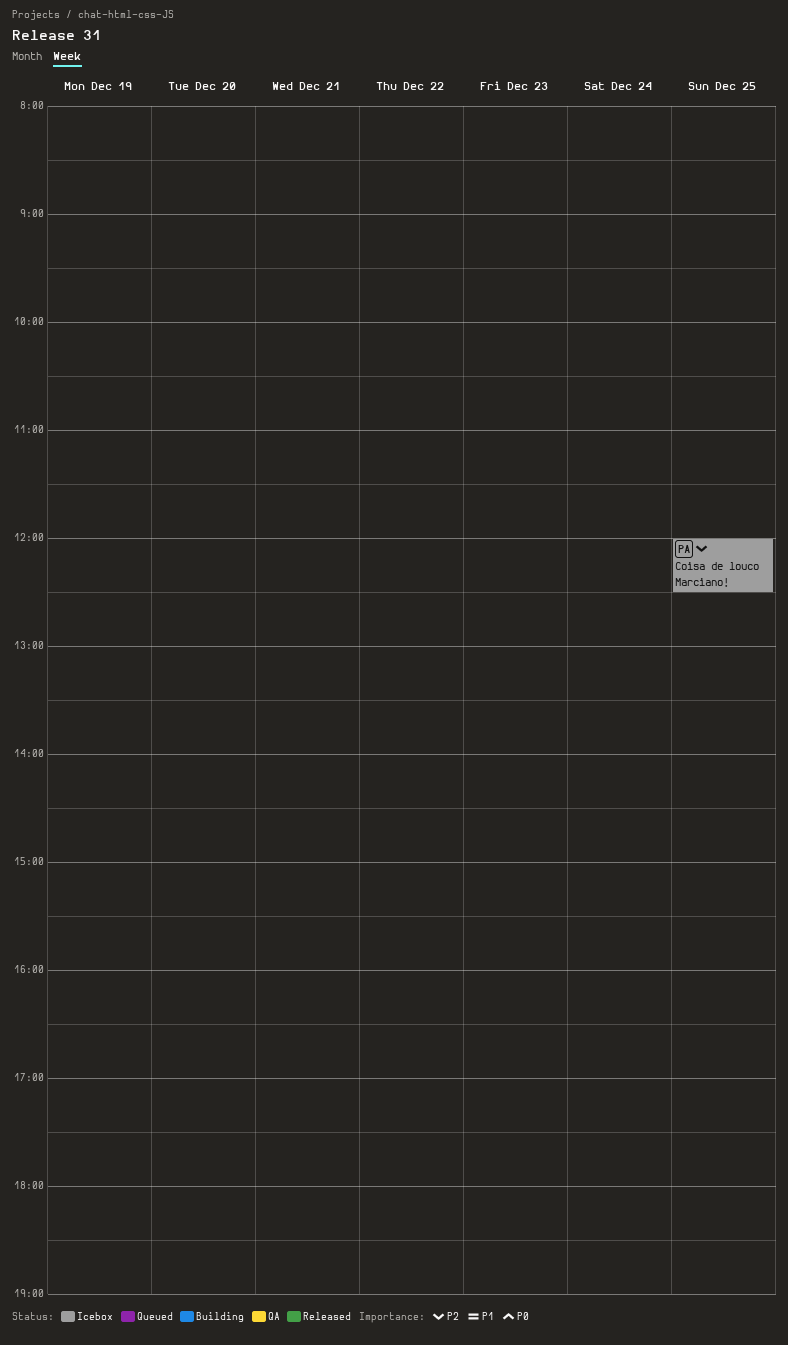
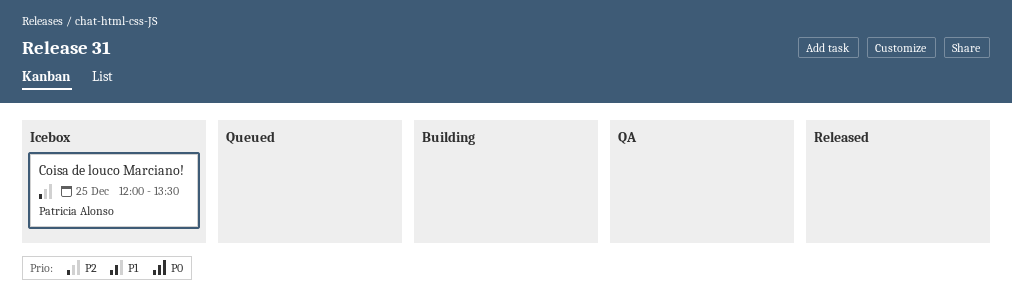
Coisa de louco Marciano!, ends: 12:30 -> 13:30

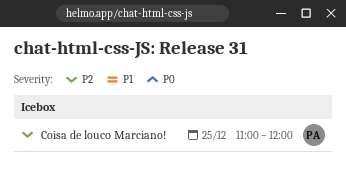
Coisa de louco Marciano!, begins: 12:00 -> 11:00
Coisa de louco Marciano!, ends: 13:30 -> 12:00

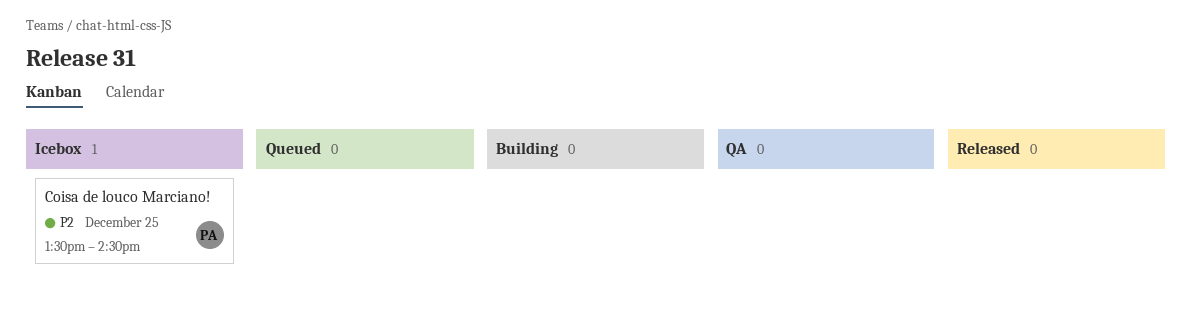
Coisa de louco Marciano!, begins: 11:00 -> 13:30
Coisa de louco Marciano!, ends: 12:00 -> 14:30

